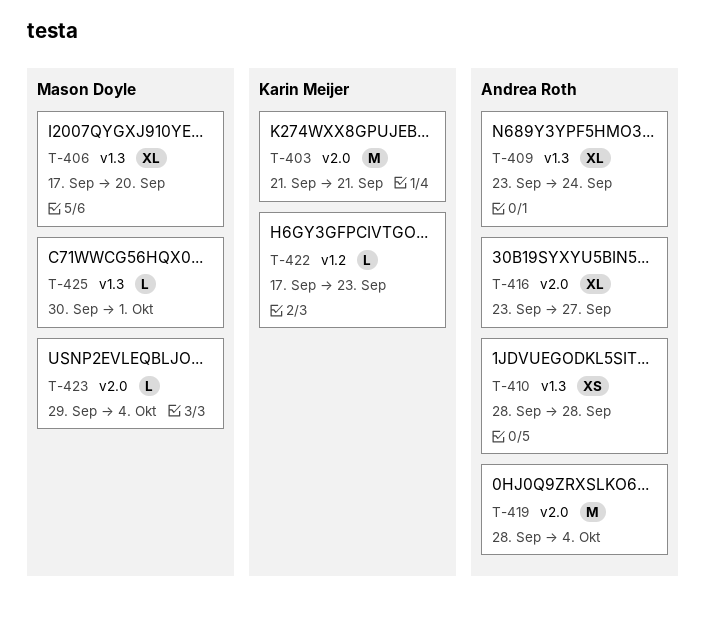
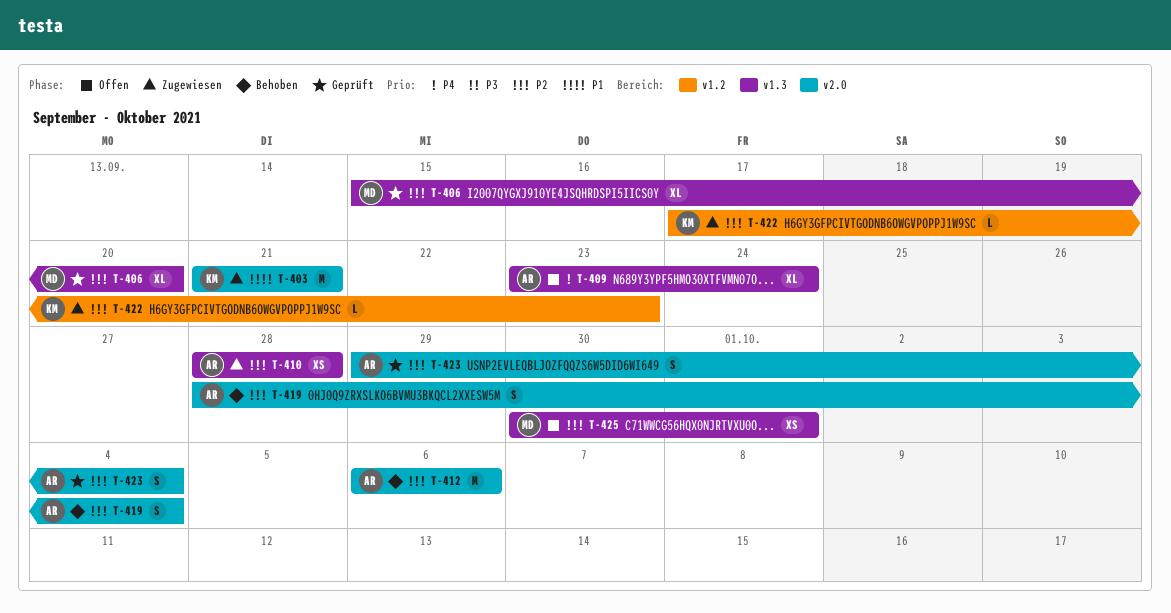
T-406, start: Sep 17 -> Sep 15
T-412: none -> present
T-416: present -> none
T-419, estimate: M -> S
T-423, owner: Mason Doyle -> Andrea Roth
T-423, estimate: L -> S
T-425, estimate: L -> XS

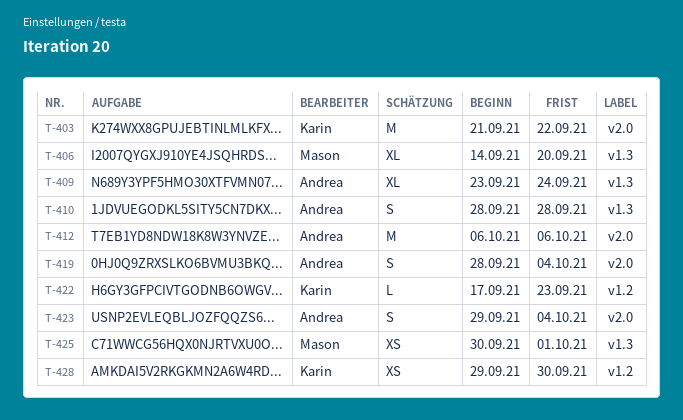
T-403, due: Sep 21 -> Sep 22
T-406, start: Sep 15 -> Sep 14
T-410, estimate: XS -> S
T-428: none -> present

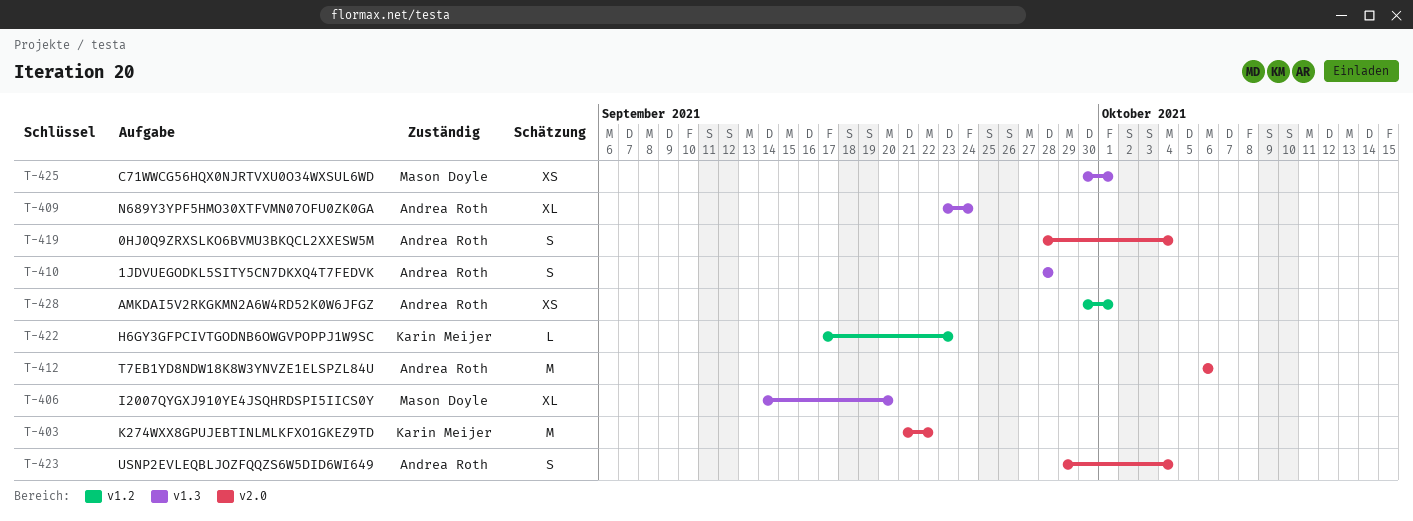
T-428, owner: Karin Meijer -> Andrea Roth
T-428, start: Sep 29 -> Sep 30
T-428, due: Sep 30 -> Oct 1

